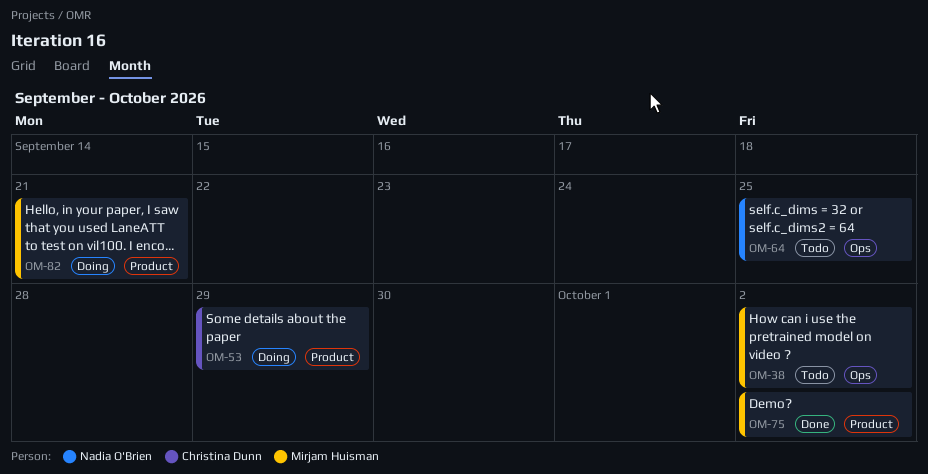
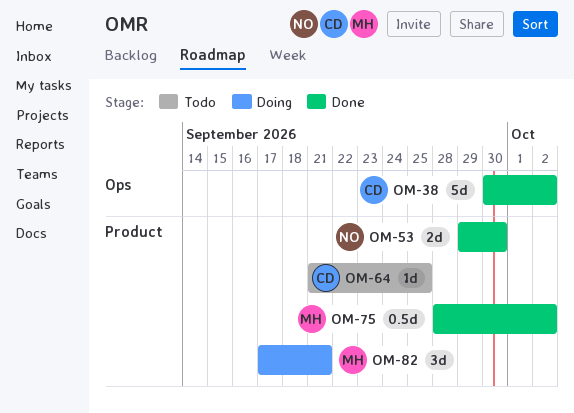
OM-38, status: Todo -> Done
OM-38, owner: Mirjam Huisman -> Christina Dunn
OM-53, status: Doing -> Done
OM-53, owner: Christina Dunn -> Nadia O'Brien
OM-53, due: Sep 29 -> Sep 30
OM-64, owner: Nadia O'Brien -> Christina Dunn
OM-64, label: Ops -> Product

